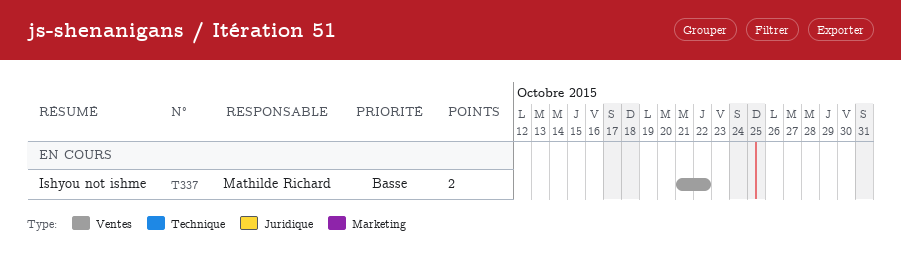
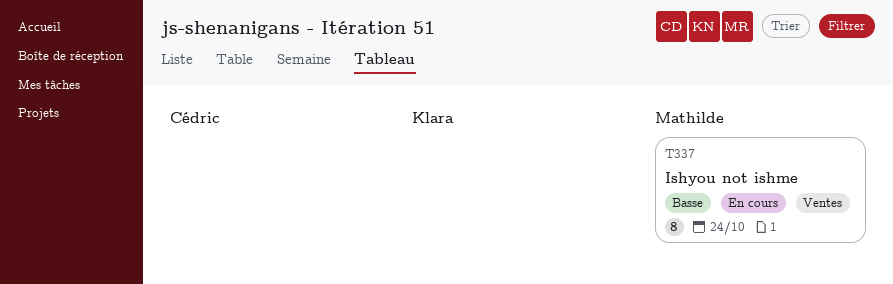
T337, estimate: 2 -> 8
T337, due: Oct 22 -> Oct 24

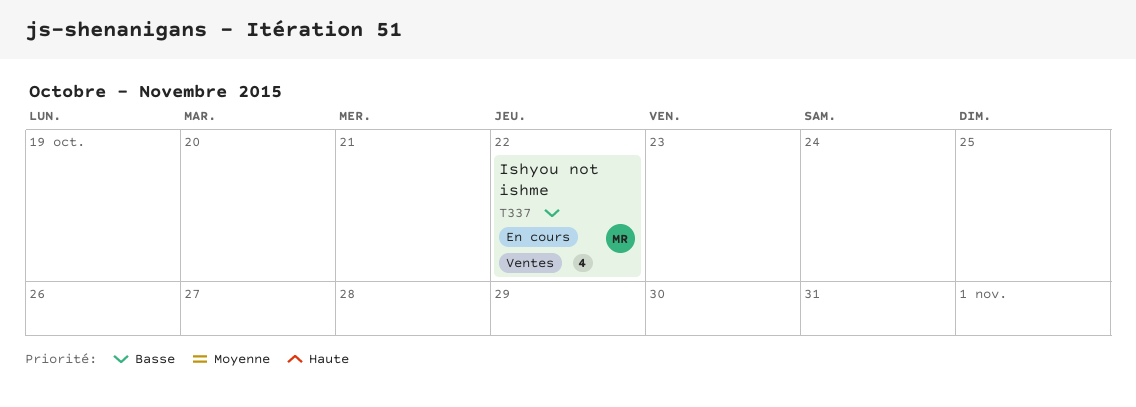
T337, estimate: 8 -> 4
T337, due: Oct 24 -> Oct 22

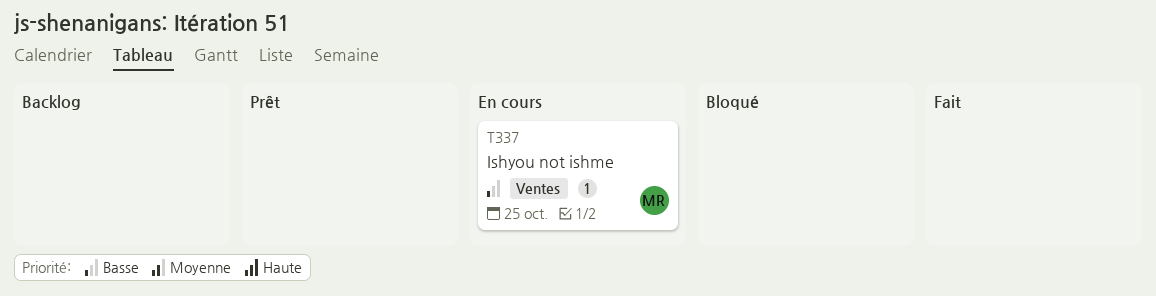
T337, estimate: 4 -> 1
T337, due: Oct 22 -> Oct 25

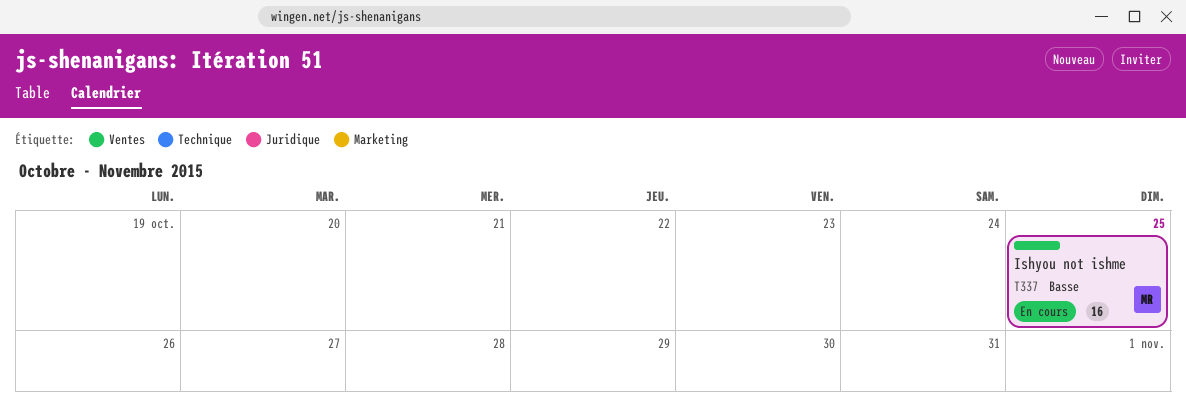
T337, estimate: 1 -> 16

